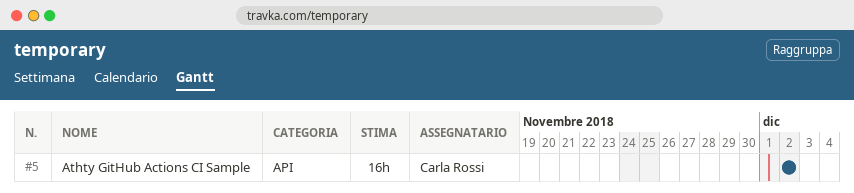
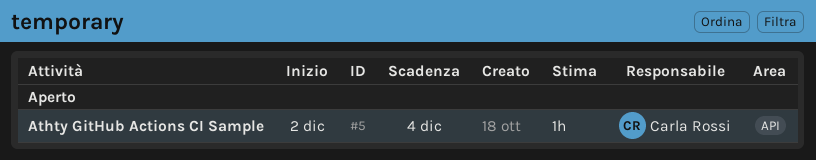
#5, estimate: 16h -> 1h
#5, due: Dec 2 -> Dec 4

